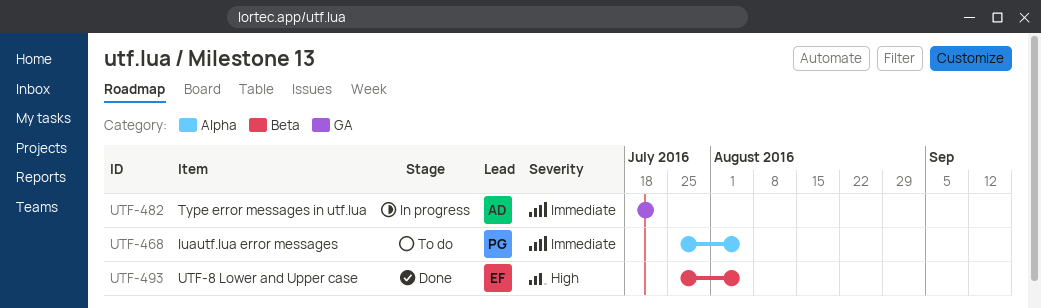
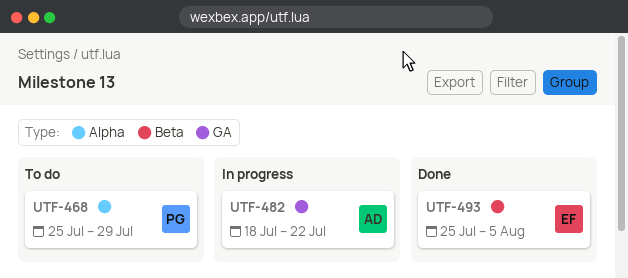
UTF-468, due: Aug 5 -> Jul 29

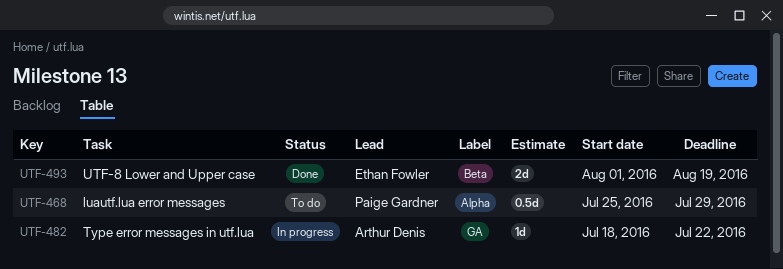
UTF-493, start: Jul 25 -> Aug 1
UTF-493, due: Aug 5 -> Aug 19

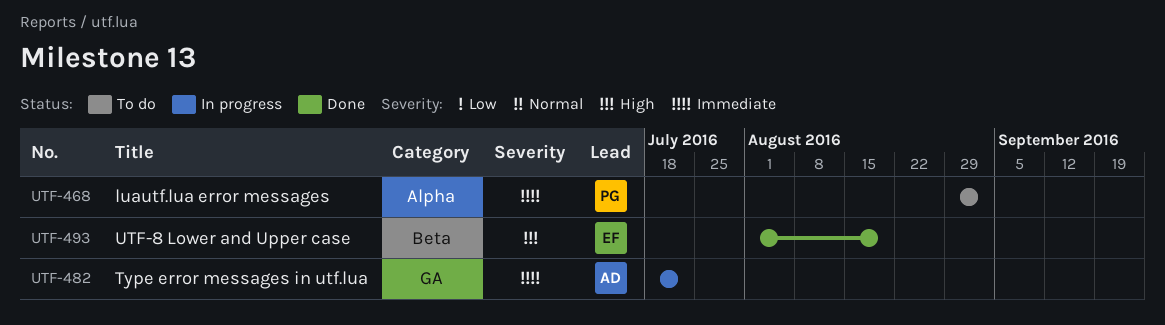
UTF-468, start: Jul 25 -> Aug 29
UTF-468, due: Jul 29 -> Sep 2

